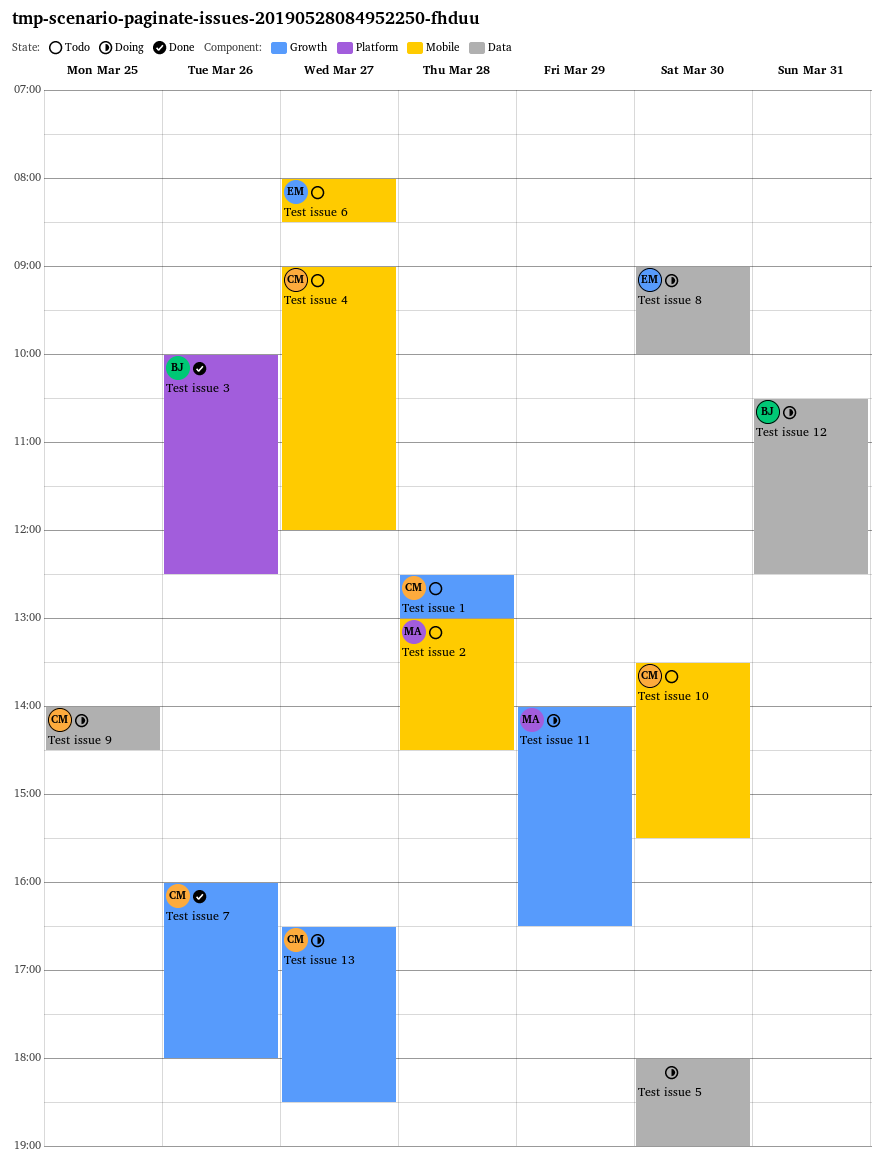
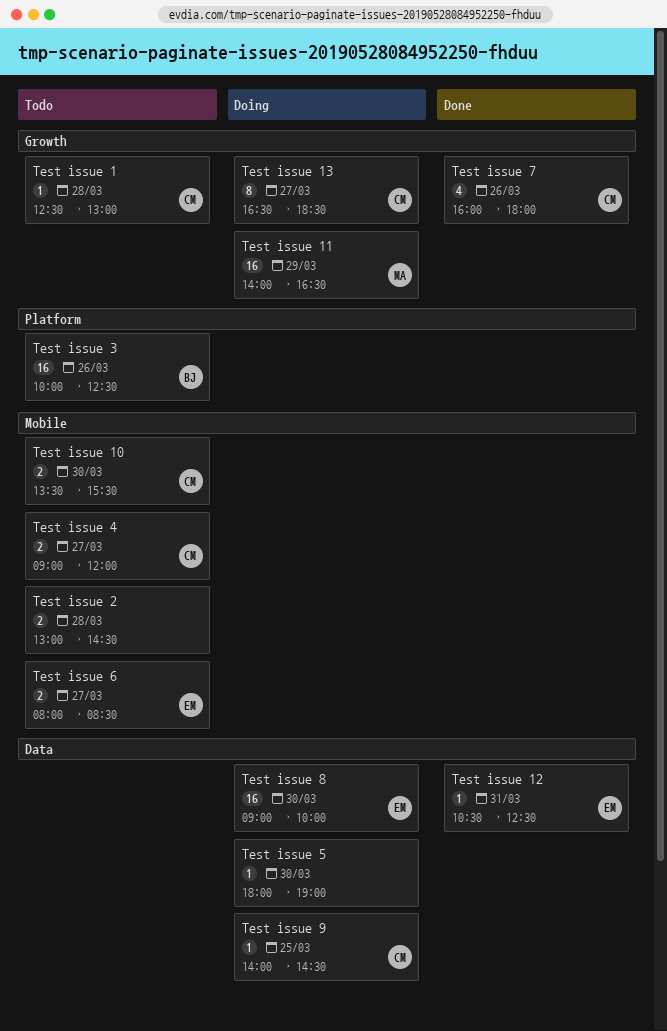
Test issue 12, status: Doing -> Done
Test issue 12, owner: BJ -> EM
Test issue 2, owner: MA -> none
Test issue 3, status: Done -> Todo

